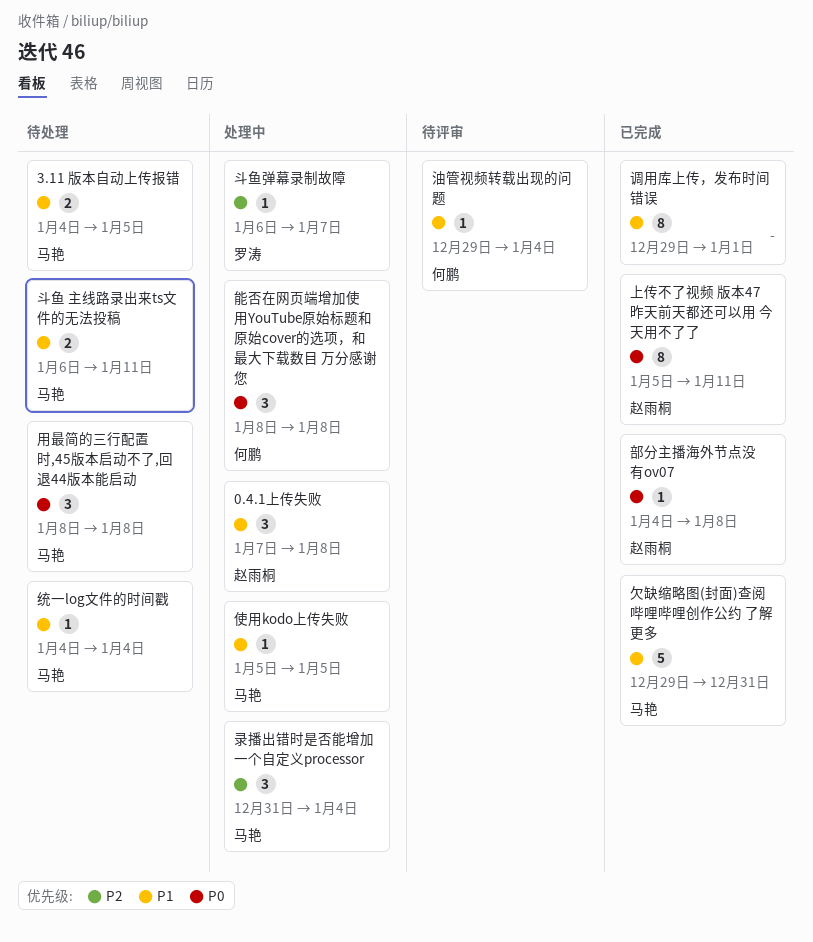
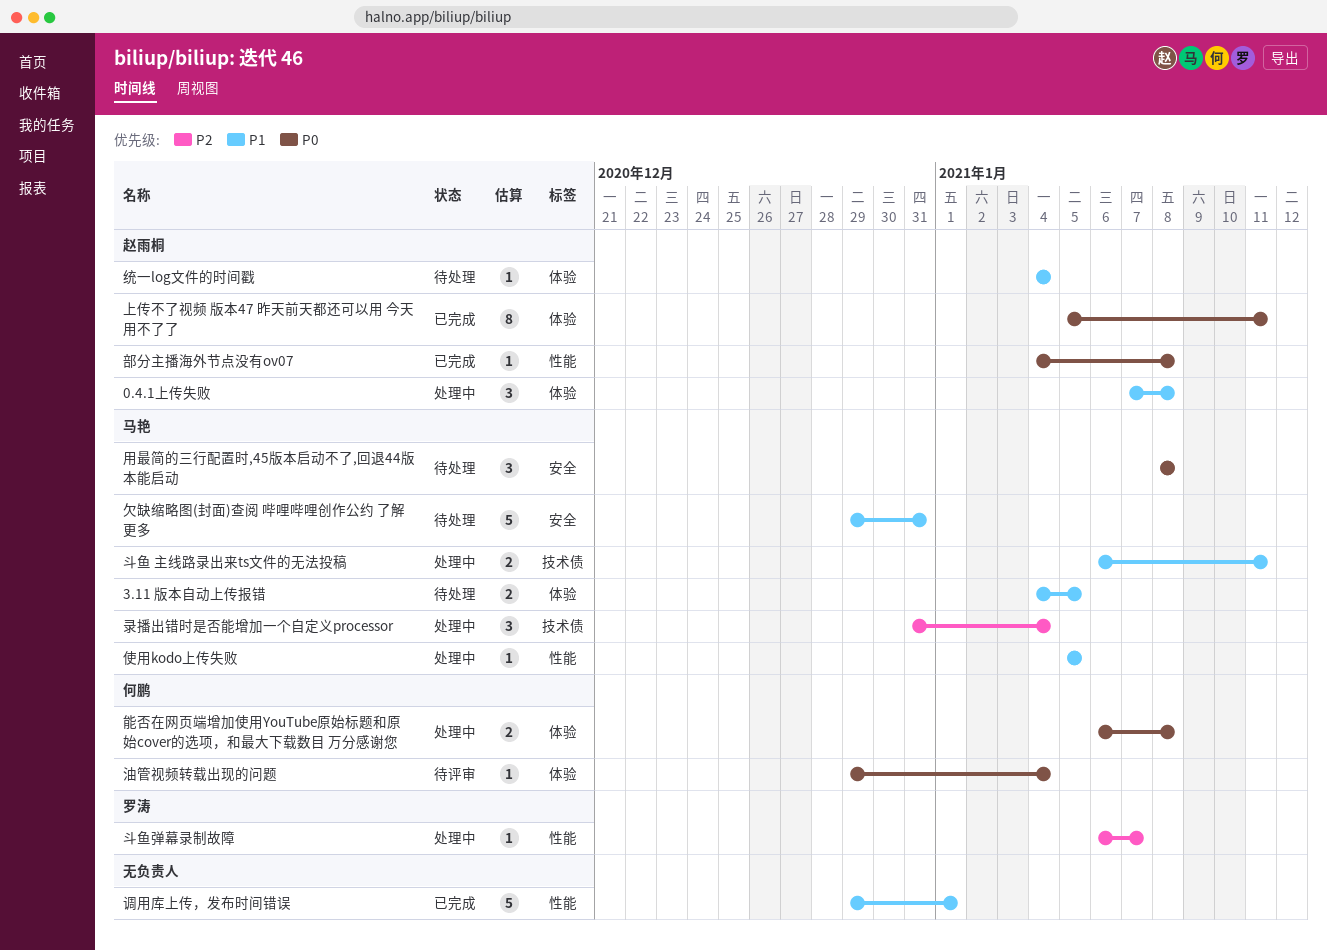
斗鱼 主线路录出来ts文件的无法投稿, status: 待处理 -> 处理中
欠缺缩略图(封面)查阅 哔哩哔哩创作公约 了解更多, status: 已完成 -> 待处理
油管视频转载出现的问题, priority: P1 -> P0
统一log文件的时间戳, owner: 马艳 -> 赵雨桐
能否在网页端增加使用YouTube原始标题和原始cover的选项，和最大下载数目 万分感谢您, estimate: 3 -> 2
能否在网页端增加使用YouTube原始标题和原始cover的选项，和最大下载数目 万分感谢您, start: Jan 8 -> Jan 6
调用库上传，发布时间错误, estimate: 8 -> 5

